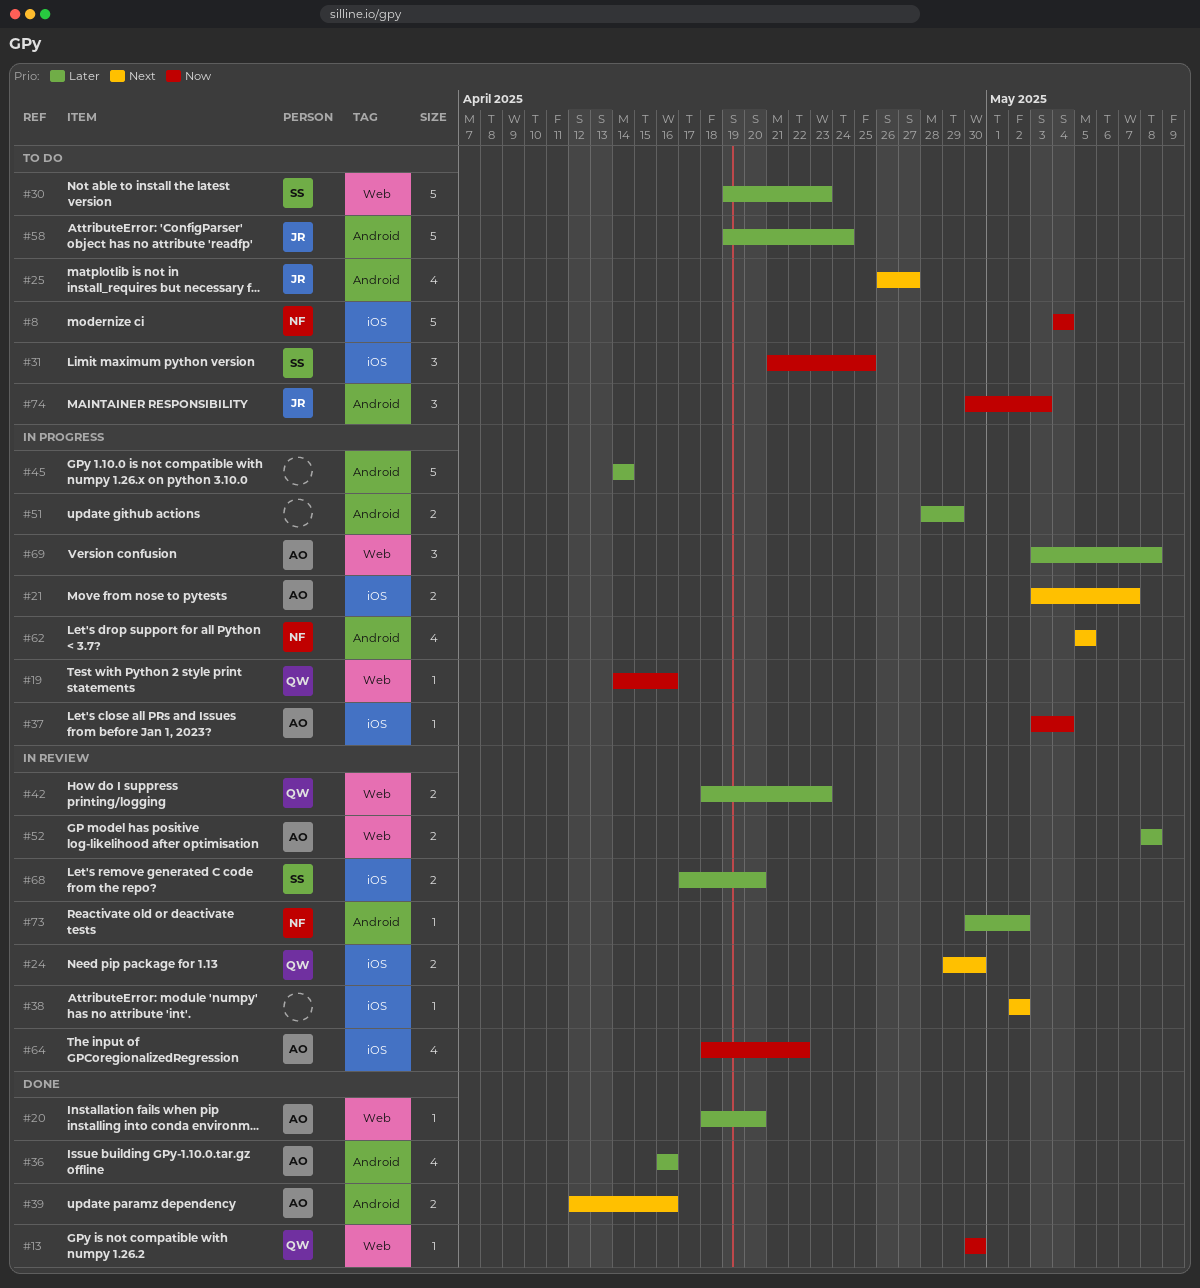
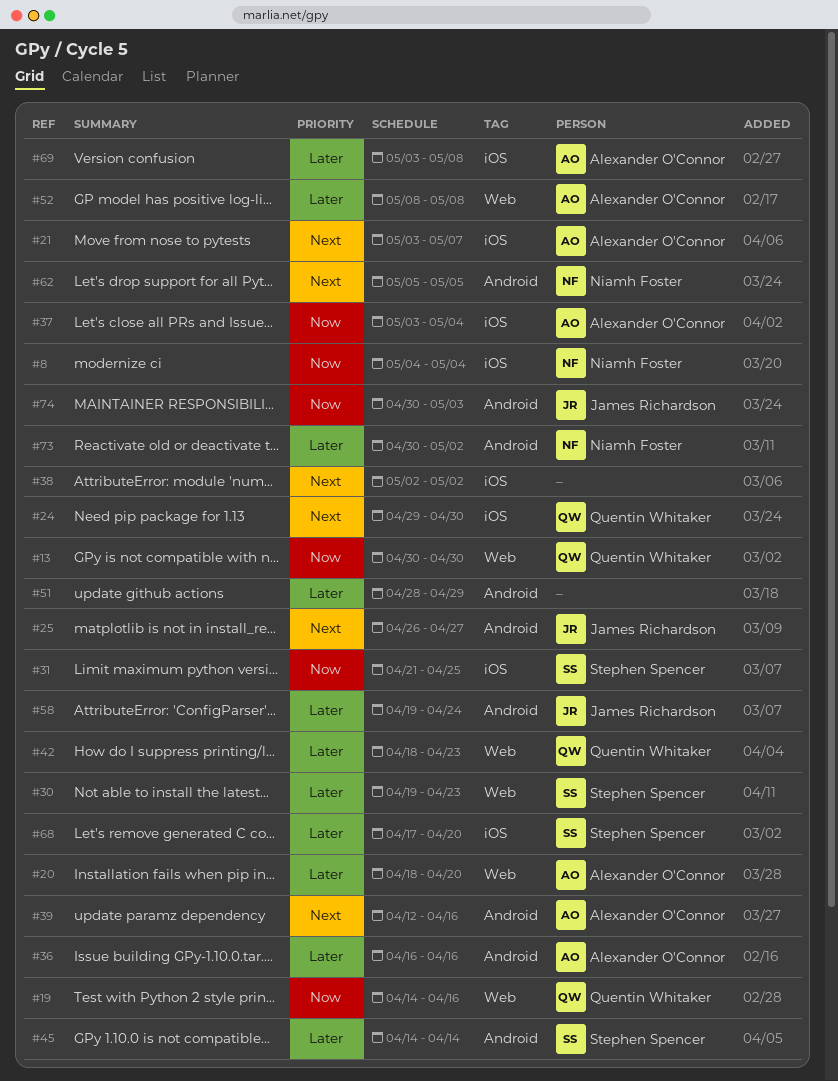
#45, owner: none -> Stephen Spencer
#64: present -> none
#69, label: Web -> iOS

